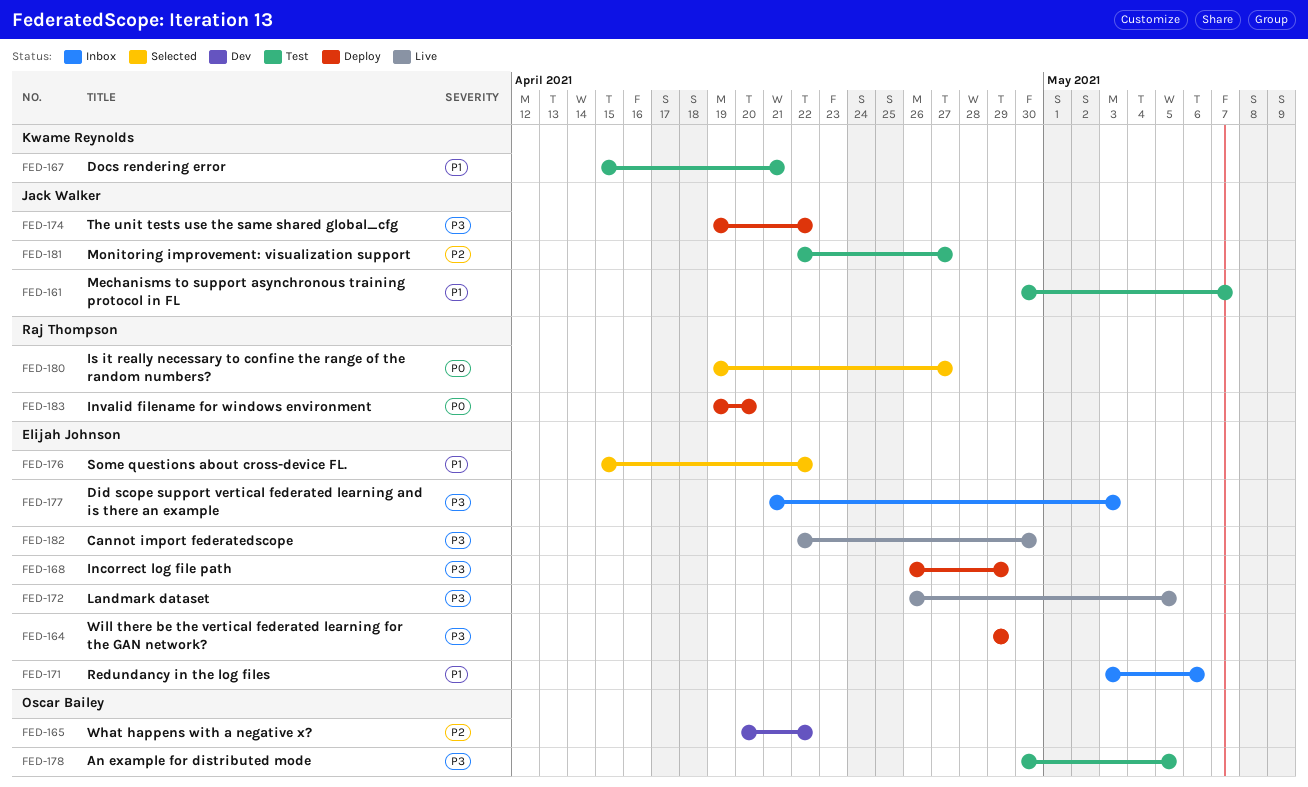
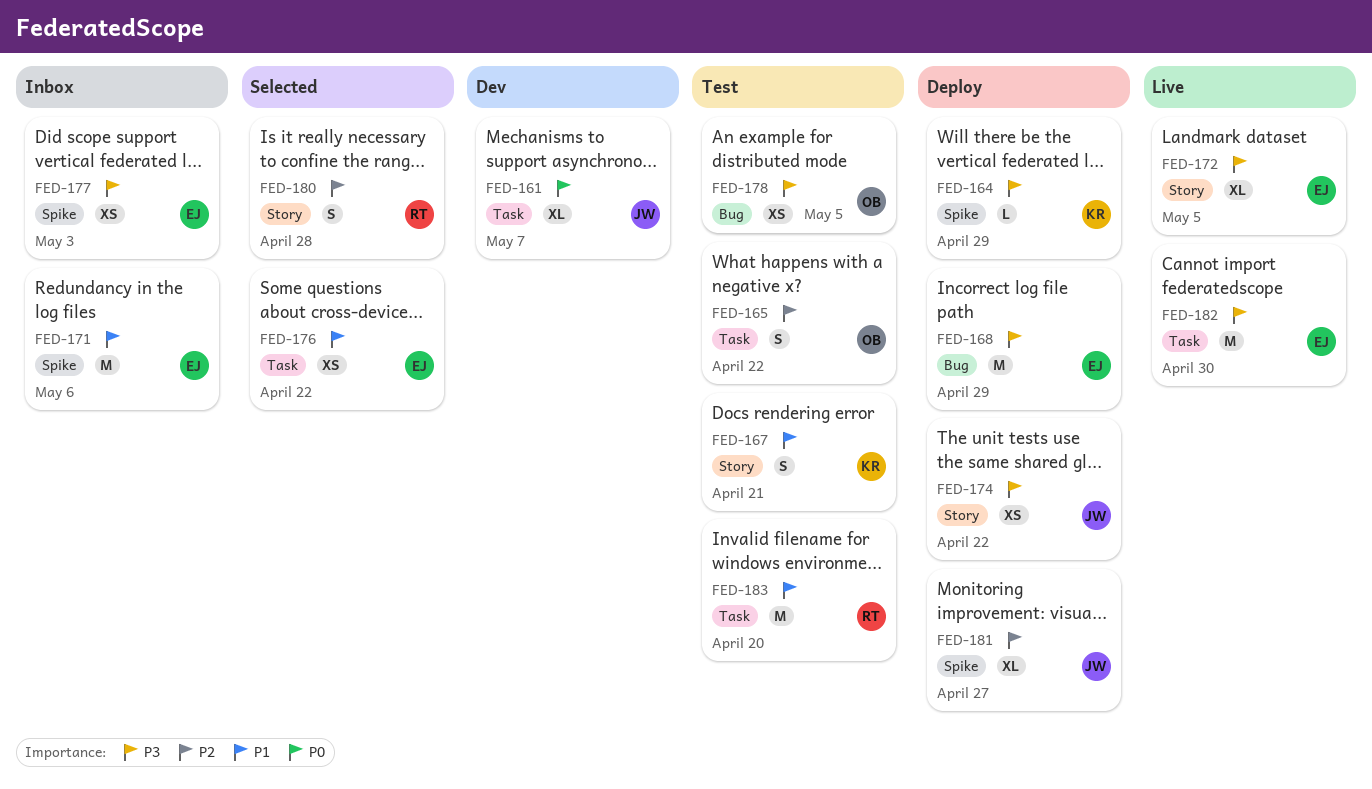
FED-161, status: Test -> Dev
FED-161, priority: P1 -> P0
FED-164, owner: Elijah Johnson -> Kwame Reynolds
FED-165, status: Dev -> Test
FED-180, priority: P0 -> P2
FED-180, due: Apr 27 -> Apr 28
FED-181, status: Test -> Deploy
FED-183, status: Deploy -> Test
FED-183, priority: P0 -> P1

